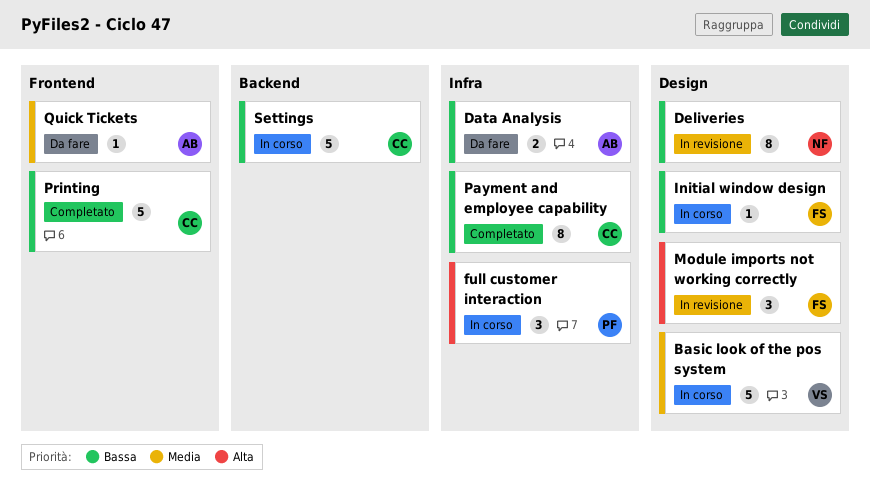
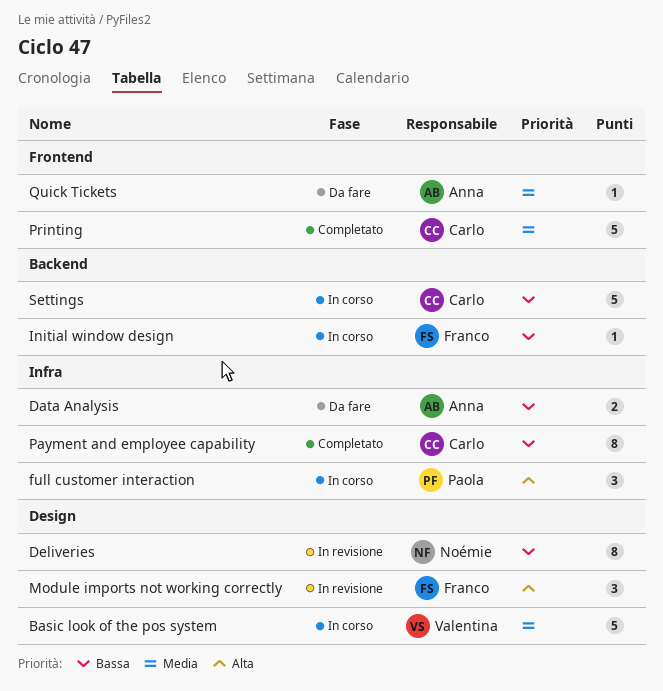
Initial window design, label: Design -> Backend
Printing, priority: Bassa -> Media

